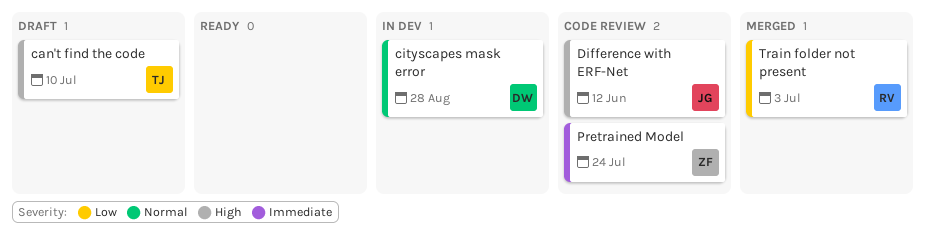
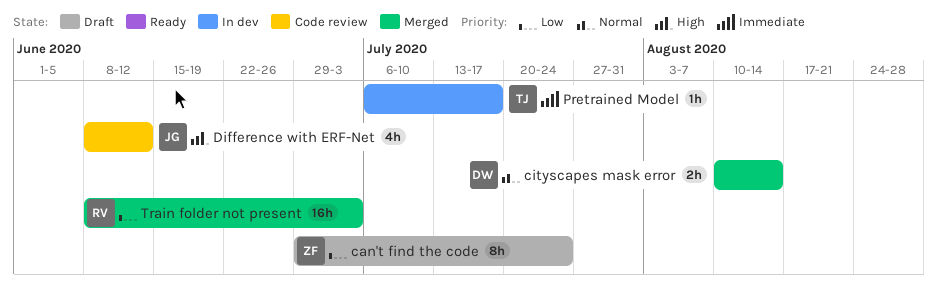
can't find the code, owner: TJ -> ZF
can't find the code, priority: High -> Low
can't find the code, due: Jul 10 -> Jul 24
cityscapes mask error, status: In dev -> Merged
cityscapes mask error, due: Aug 28 -> Aug 14
Pretrained Model, status: Code review -> In dev
Pretrained Model, owner: ZF -> TJ
Pretrained Model, due: Jul 24 -> Jul 17

